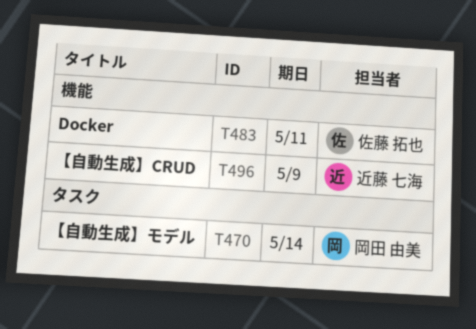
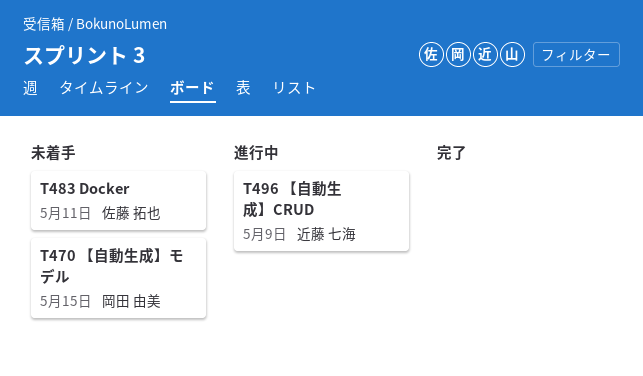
T470, due: May 14 -> May 15

